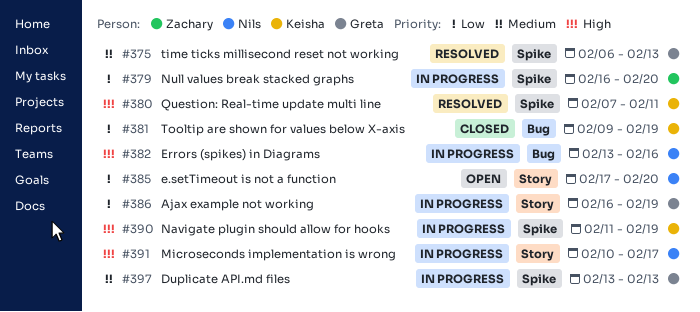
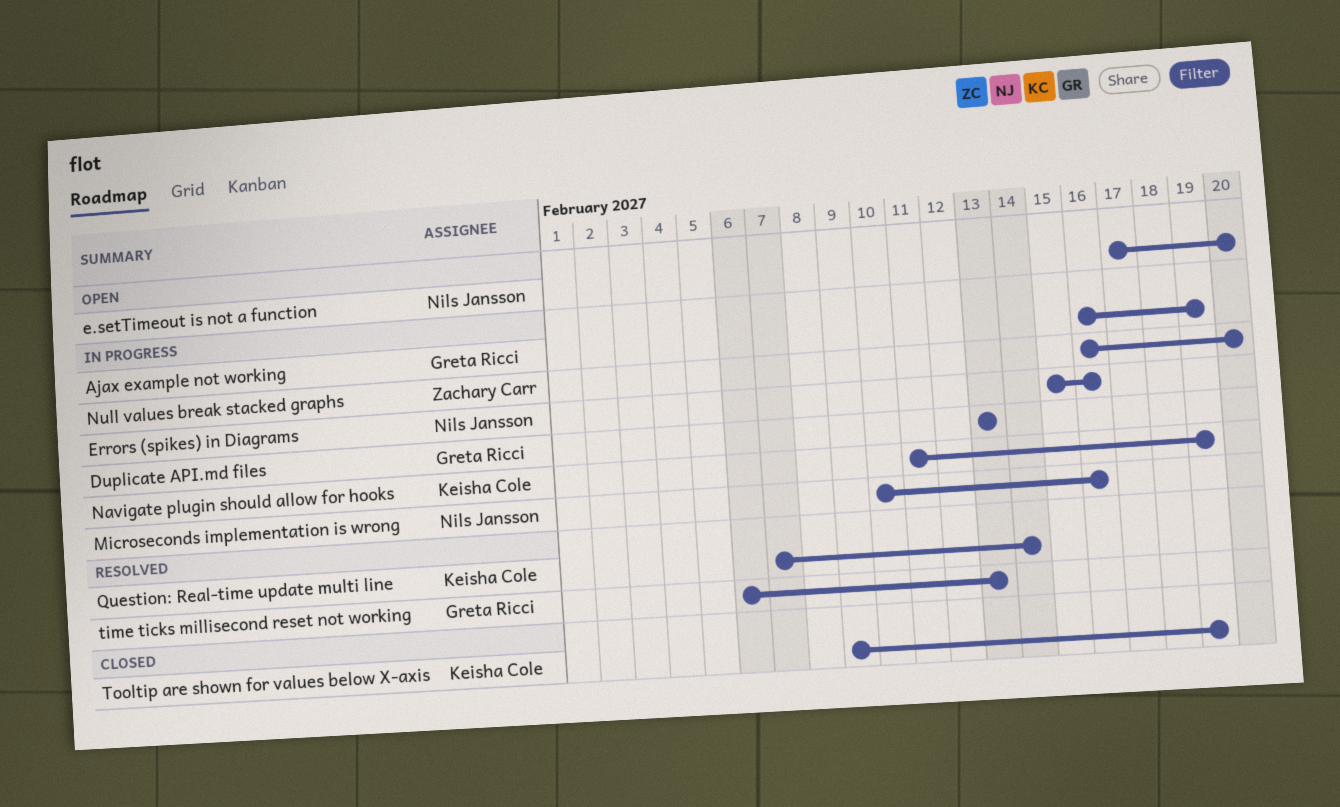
Errors (spikes) in Diagrams, start: Feb 13 -> Feb 15
Microseconds implementation is wrong, due: Feb 17 -> Feb 16
Question: Real-time update multi line, due: Feb 11 -> Feb 14

